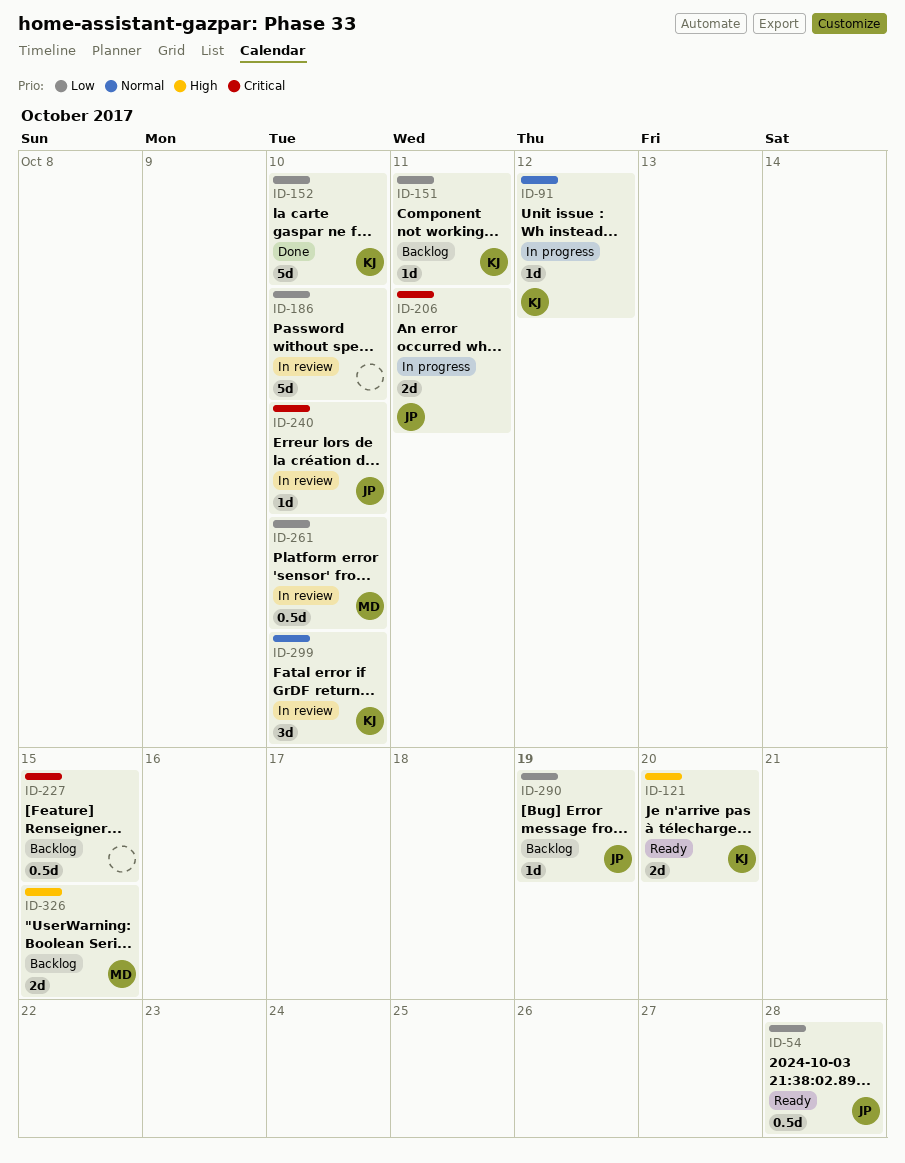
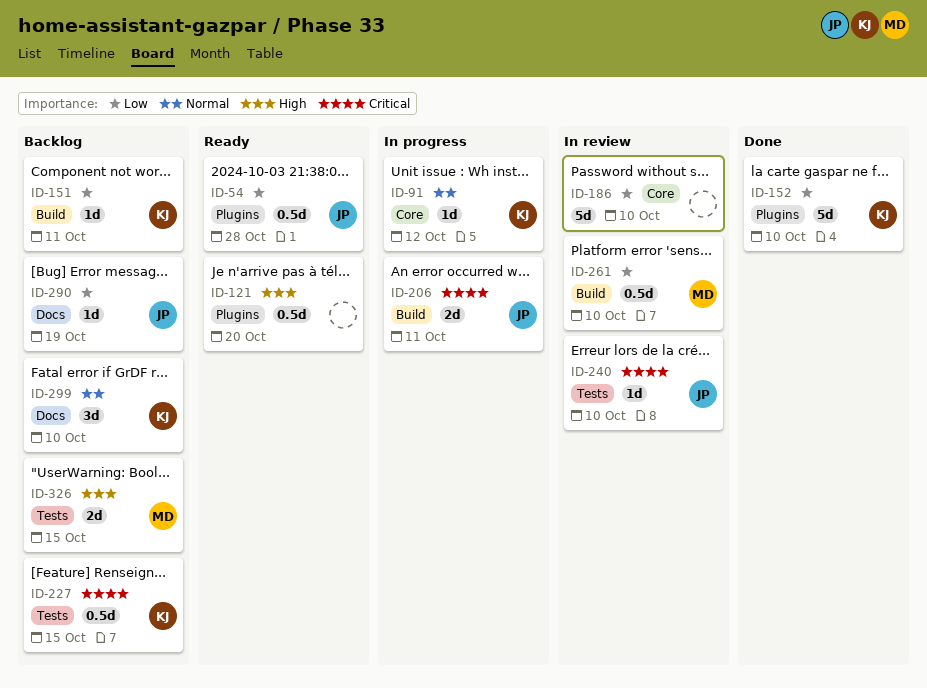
ID-121, owner: KJ -> none
ID-121, estimate: 2d -> 0.5d
ID-227, owner: none -> KJ
ID-299, status: In review -> Backlog

